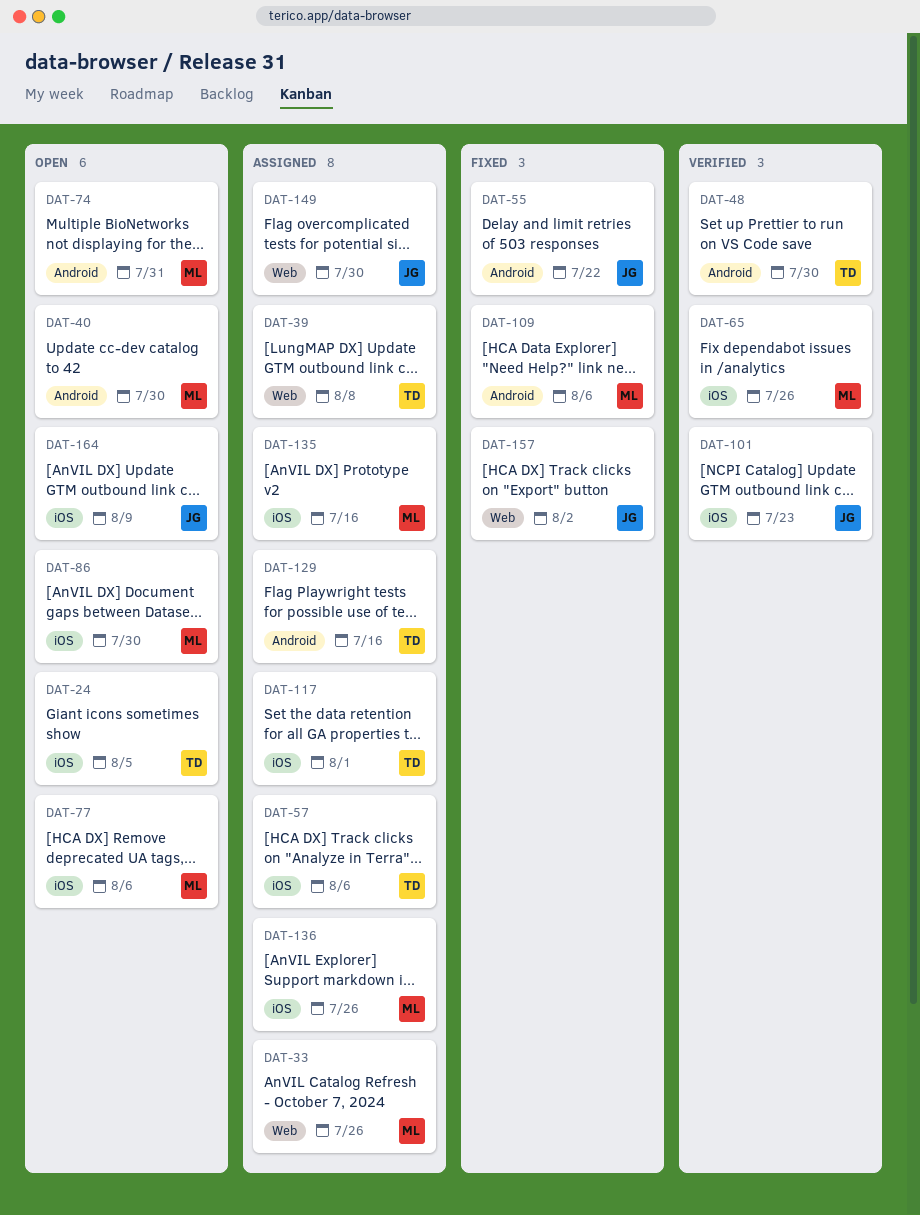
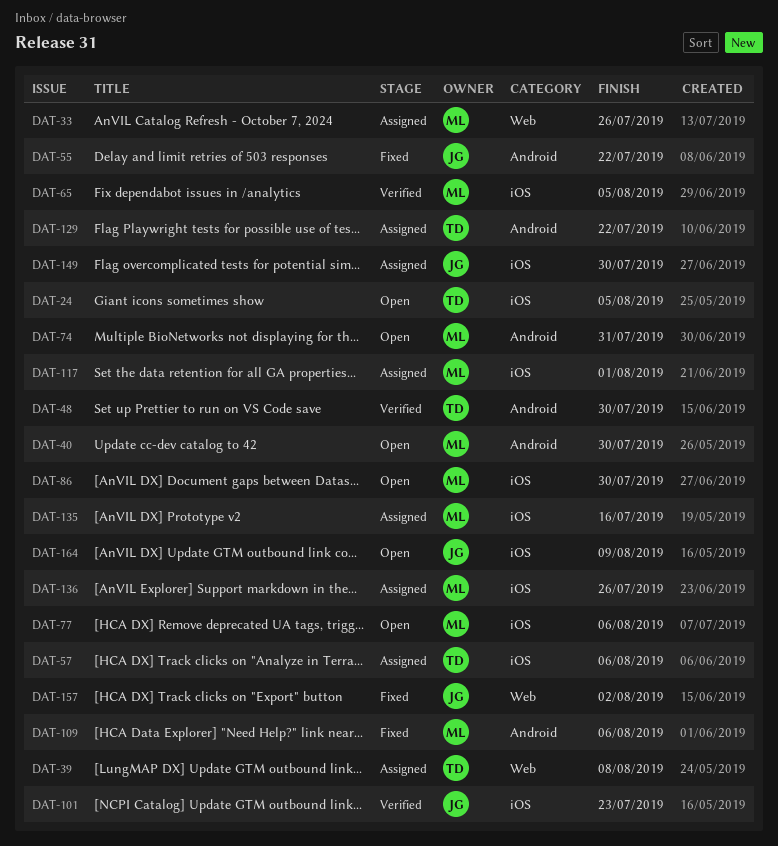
DAT-65, due: Jul 26 -> Aug 5
DAT-117, owner: TD -> ML
DAT-129, due: Jul 16 -> Jul 22
DAT-149, label: Web -> iOS

